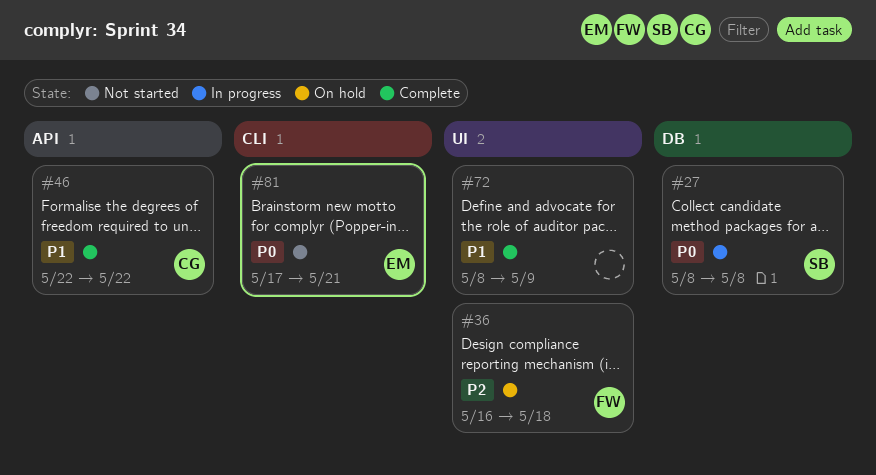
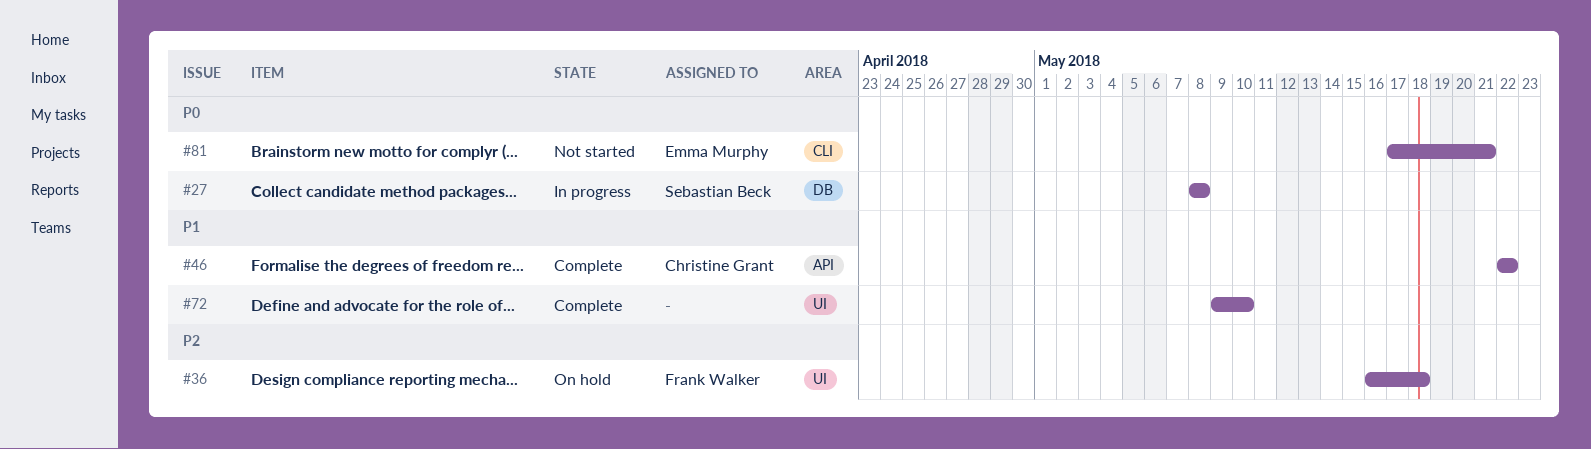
#72, start: May 8 -> May 9
#72, due: May 9 -> May 10

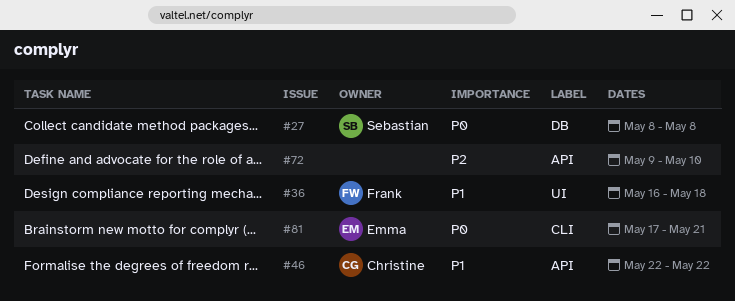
#36, priority: P2 -> P1
#72, priority: P1 -> P2
#72, label: UI -> API

